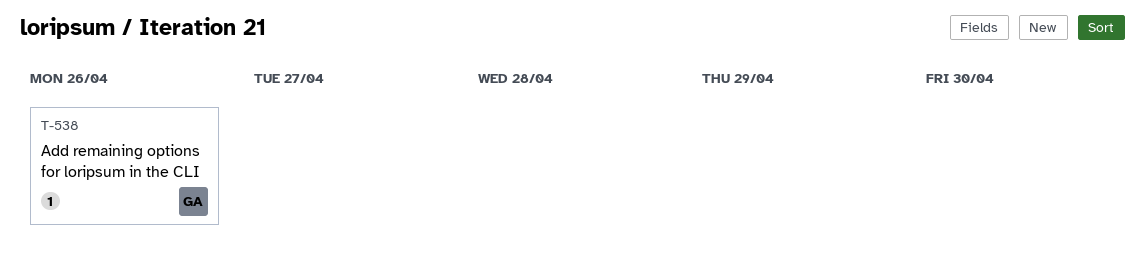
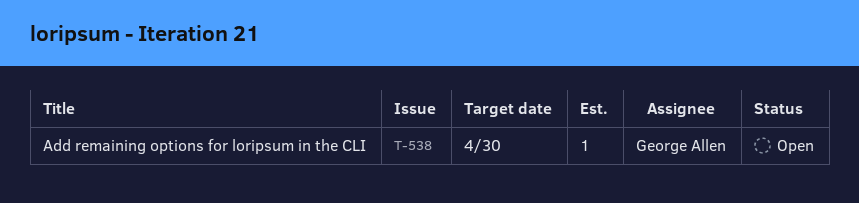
T-538, due: Apr 26 -> Apr 30

